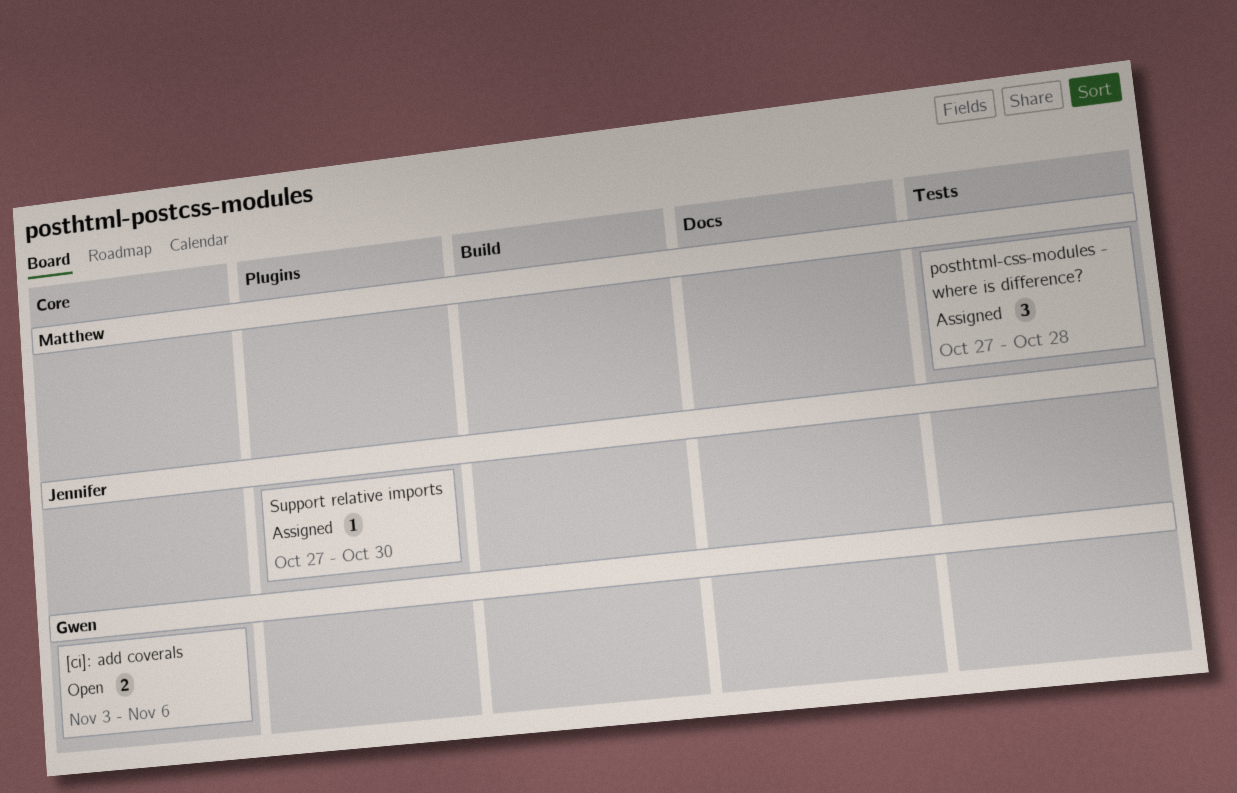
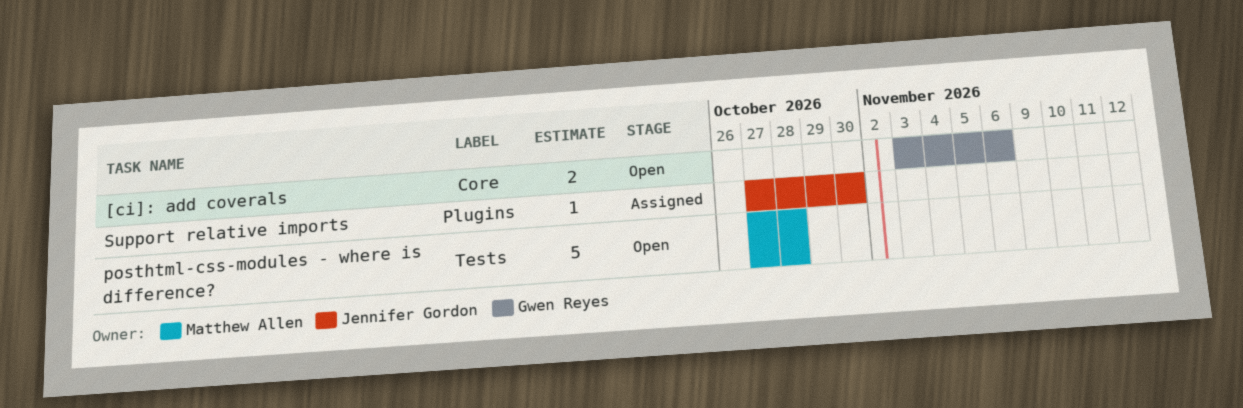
posthtml-css-modules - where is difference?, status: Assigned -> Open
posthtml-css-modules - where is difference?, estimate: 3 -> 5

